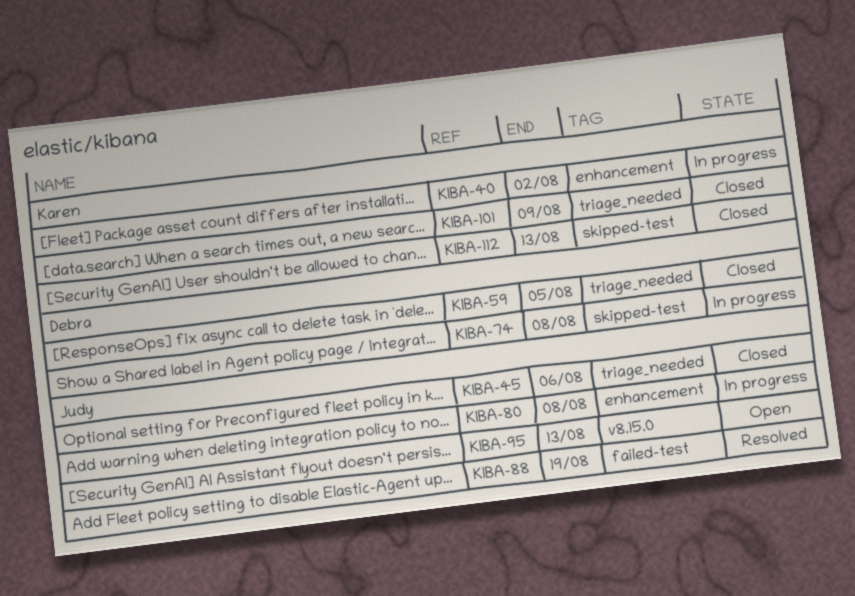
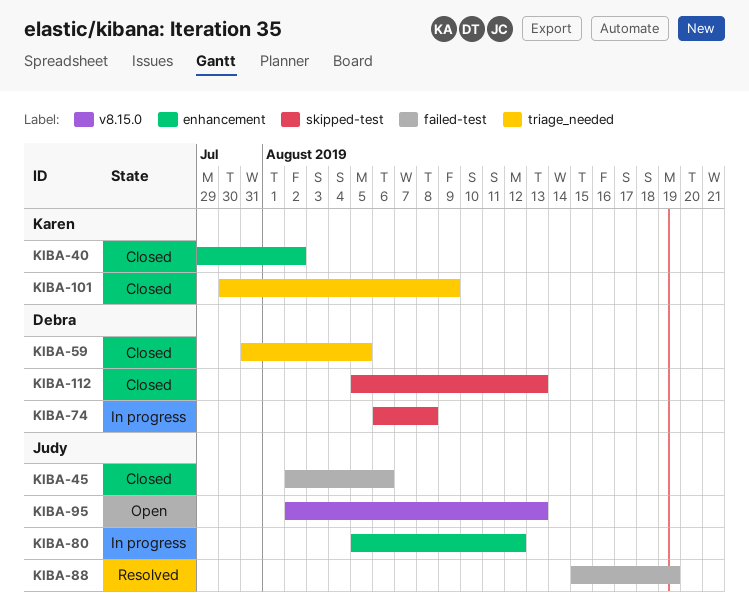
KIBA-40, status: In progress -> Closed
KIBA-45, label: triage_needed -> failed-test
KIBA-80, due: Aug 8 -> Aug 12
KIBA-112, owner: Karen -> Debra

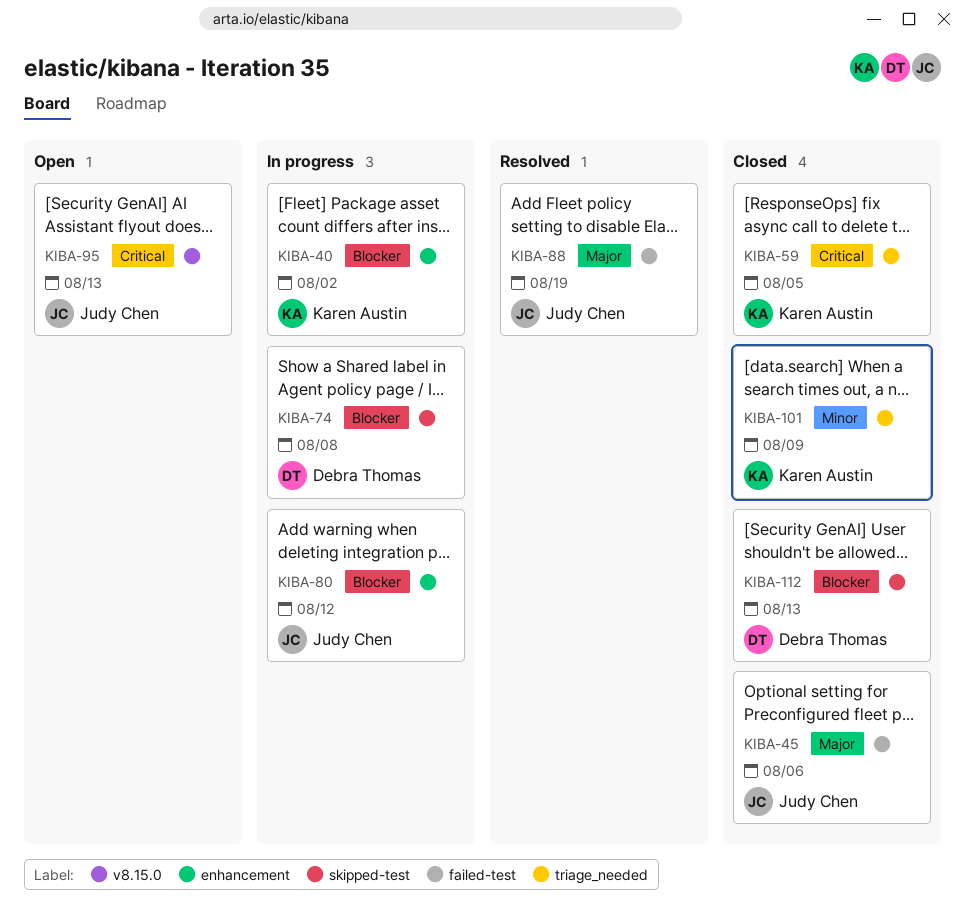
KIBA-40, status: Closed -> In progress
KIBA-59, owner: Debra Thomas -> Karen Austin

